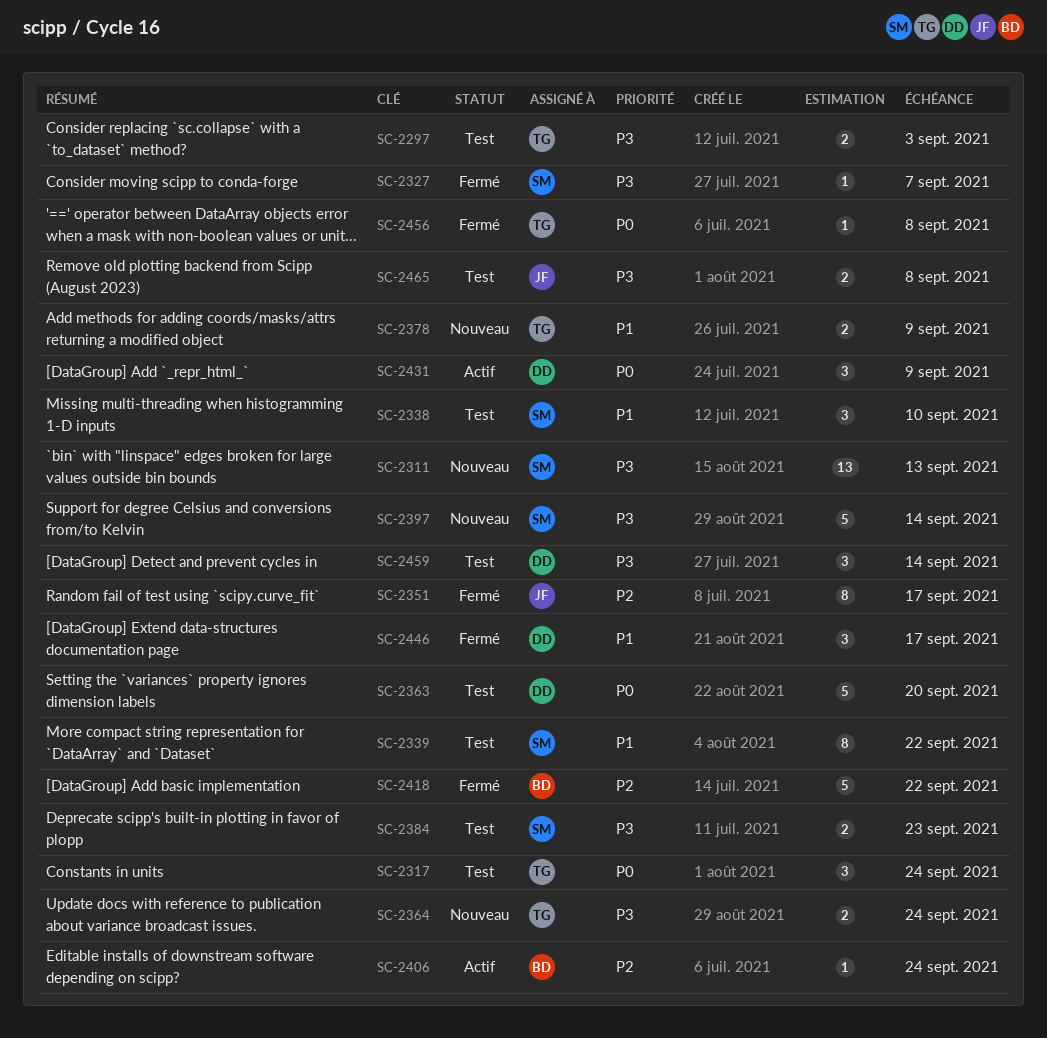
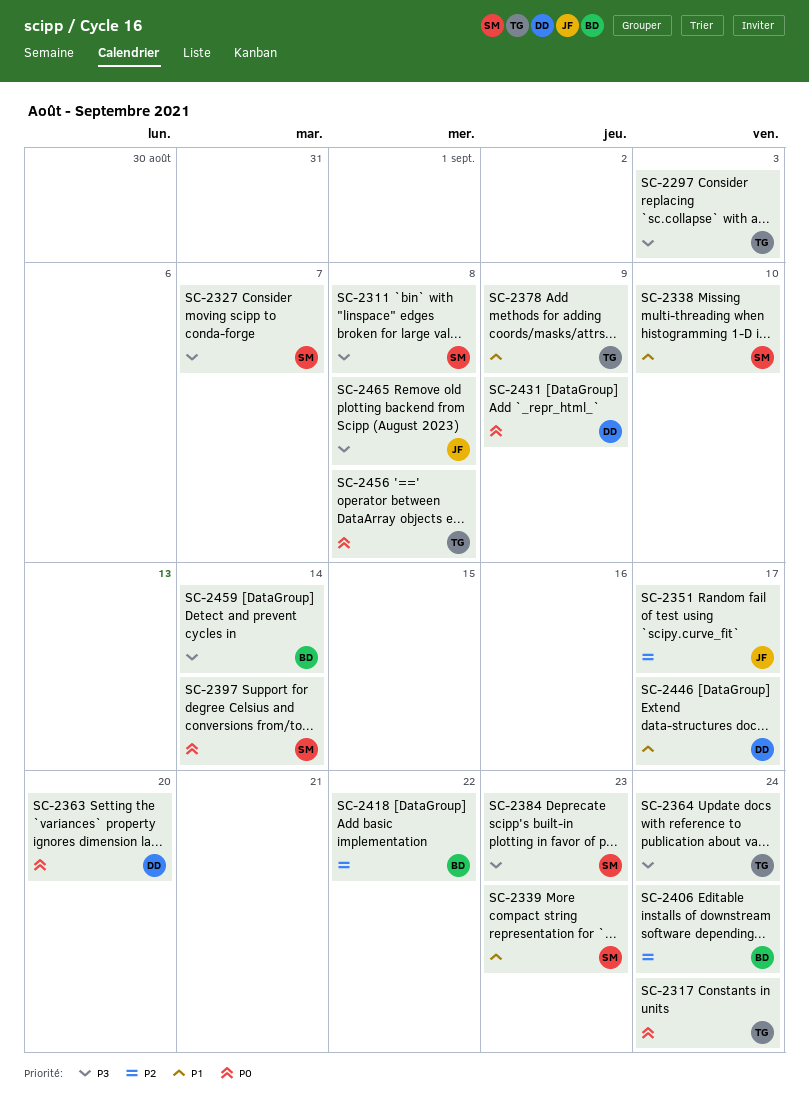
SC-2311, due: Sep 13 -> Sep 8
SC-2339, due: Sep 22 -> Sep 23
SC-2397, priority: P3 -> P0
SC-2459, owner: DD -> BD

